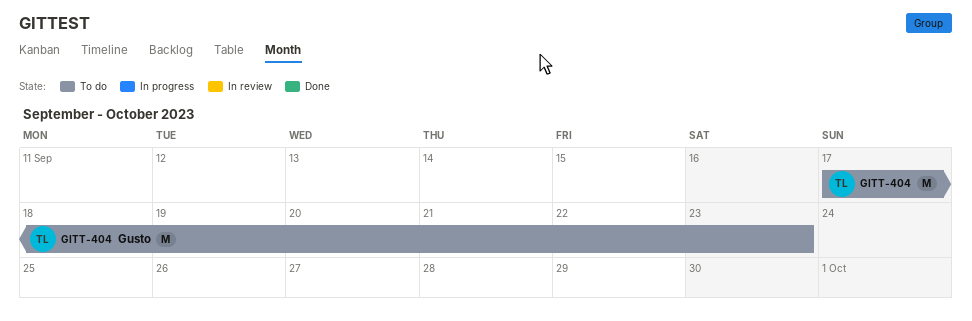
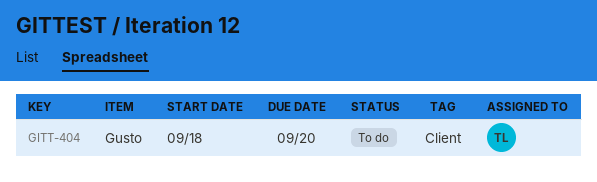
GITT-404, start: Sep 17 -> Sep 18
GITT-404, due: Sep 23 -> Sep 20

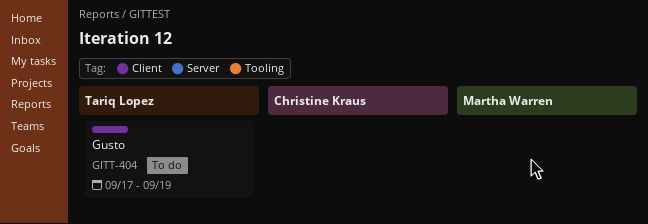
GITT-404, start: Sep 18 -> Sep 17
GITT-404, due: Sep 20 -> Sep 19

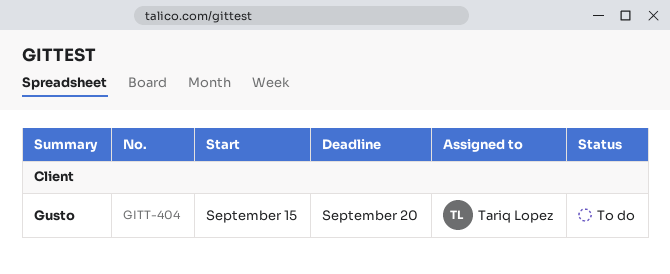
GITT-404, start: Sep 17 -> Sep 15
GITT-404, due: Sep 19 -> Sep 20

